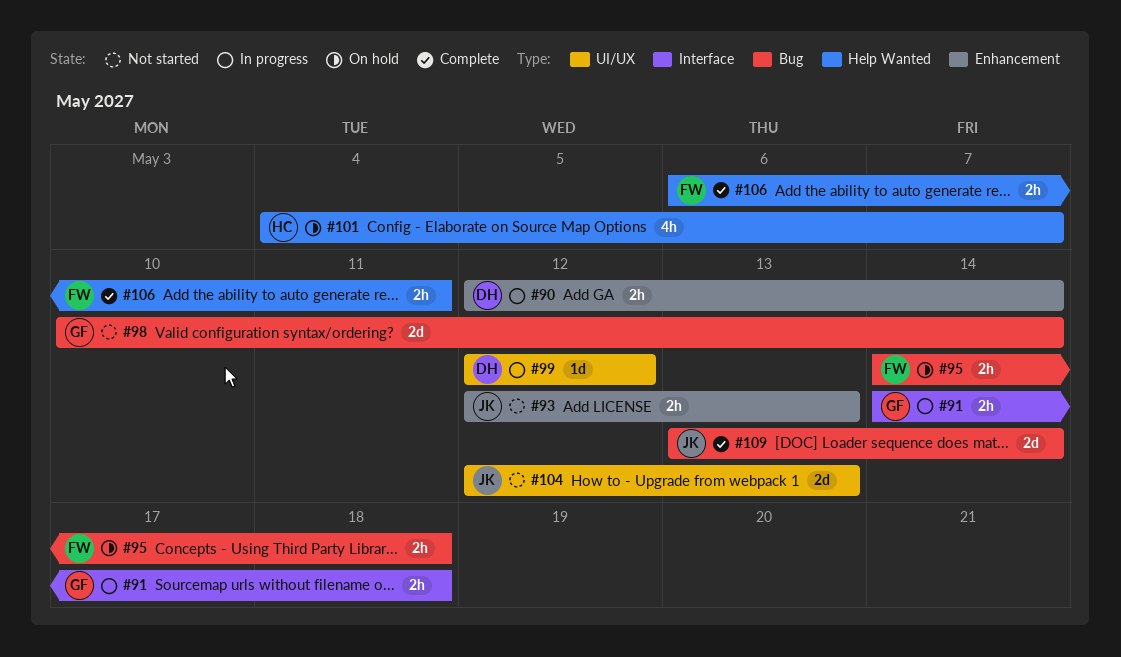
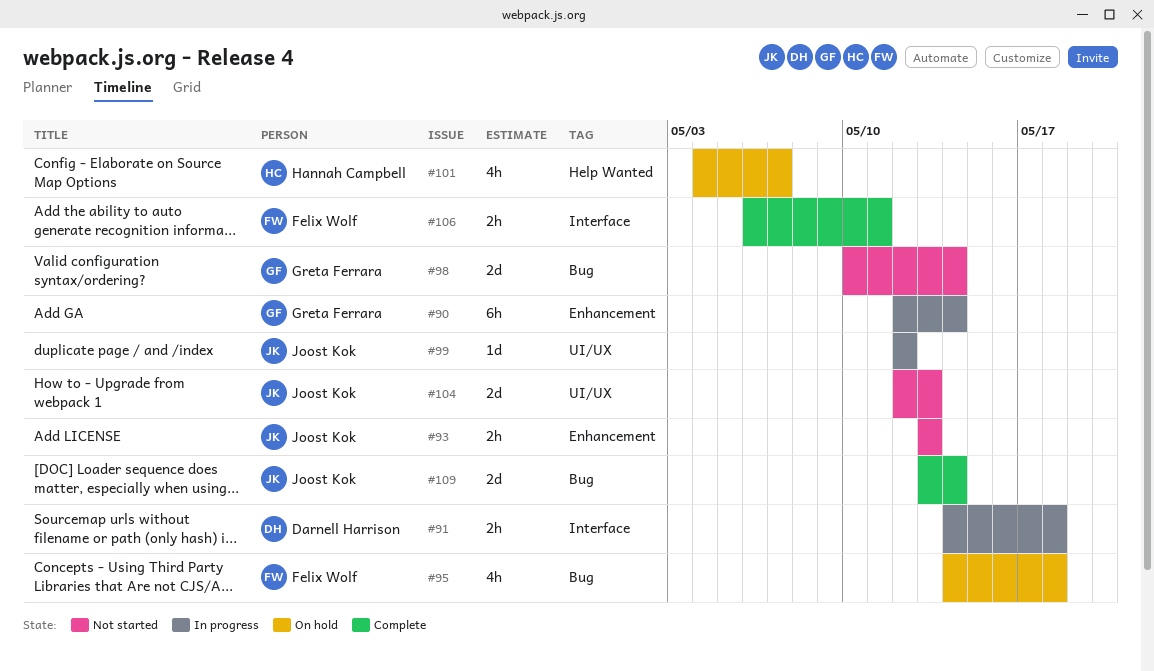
#90, owner: Darnell Harrison -> Greta Ferrara
#90, estimate: 2h -> 6h
#91, owner: Greta Ferrara -> Darnell Harrison
#93, start: May 12 -> May 13
#95, estimate: 2h -> 4h
#99, owner: Darnell Harrison -> Joost Kok
#106, label: Help Wanted -> Interface

